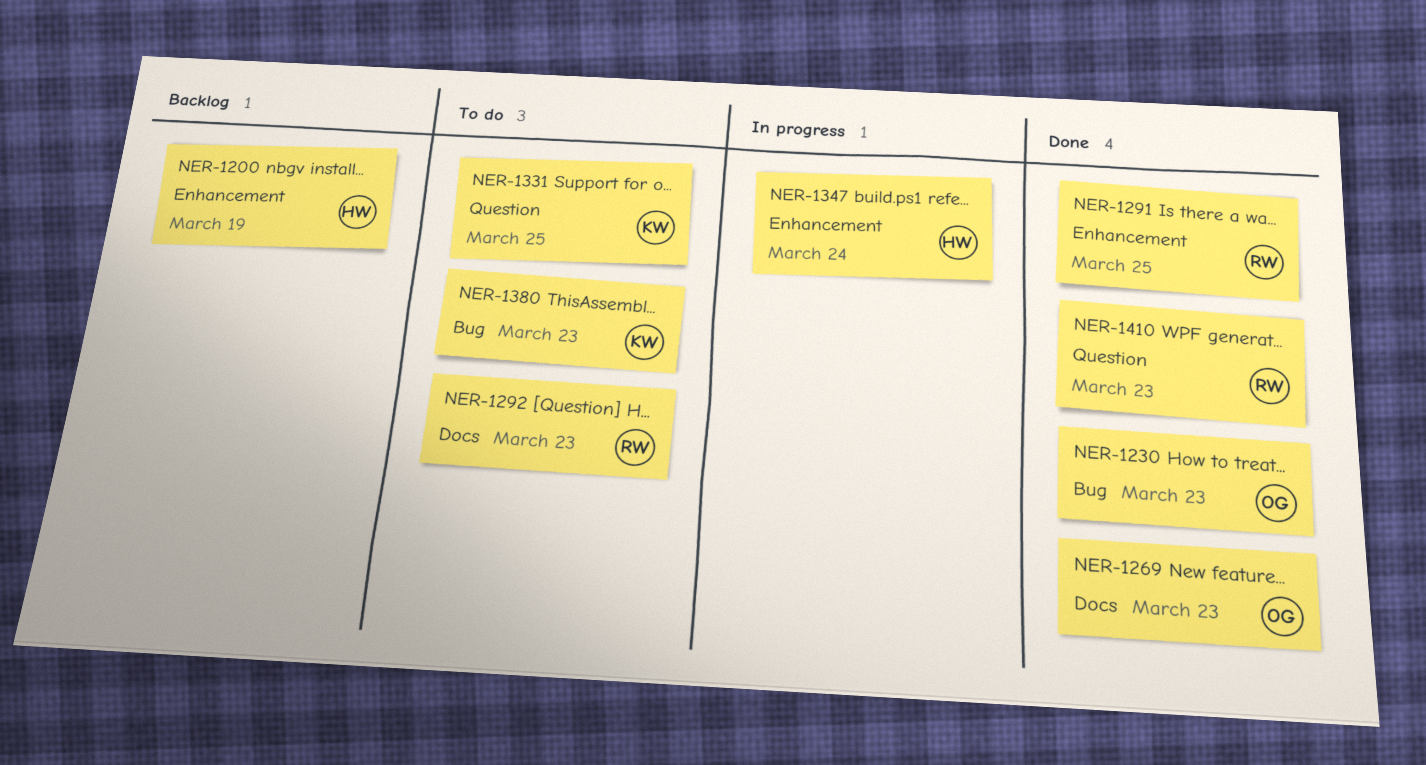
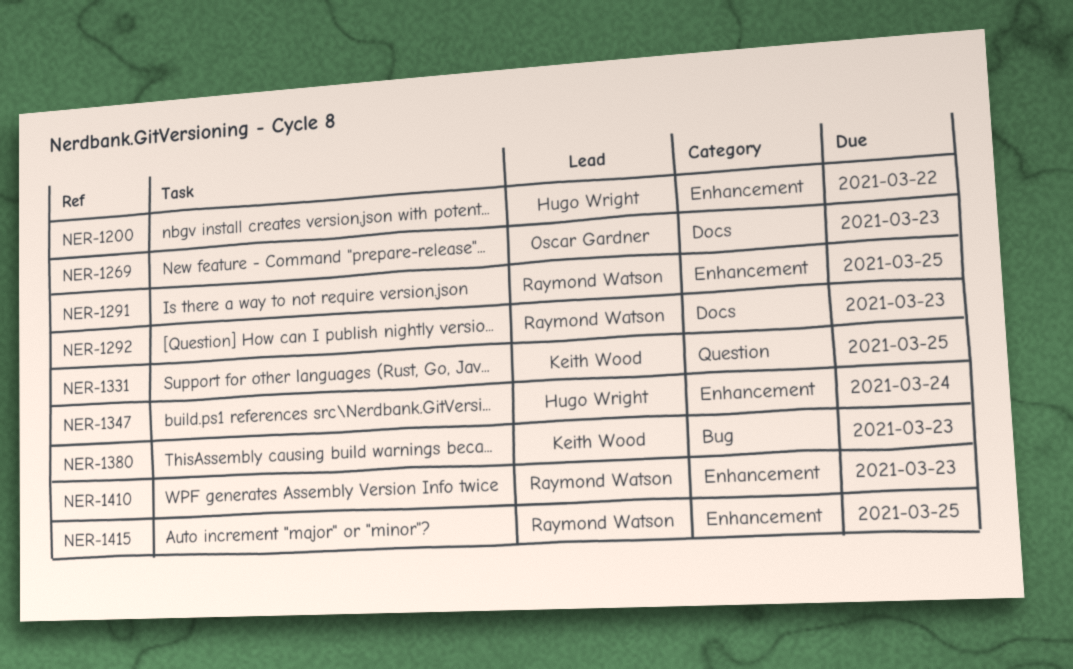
NER-1200, due: Mar 19 -> Mar 22
NER-1230: present -> none
NER-1410, label: Question -> Enhancement
NER-1415: none -> present

